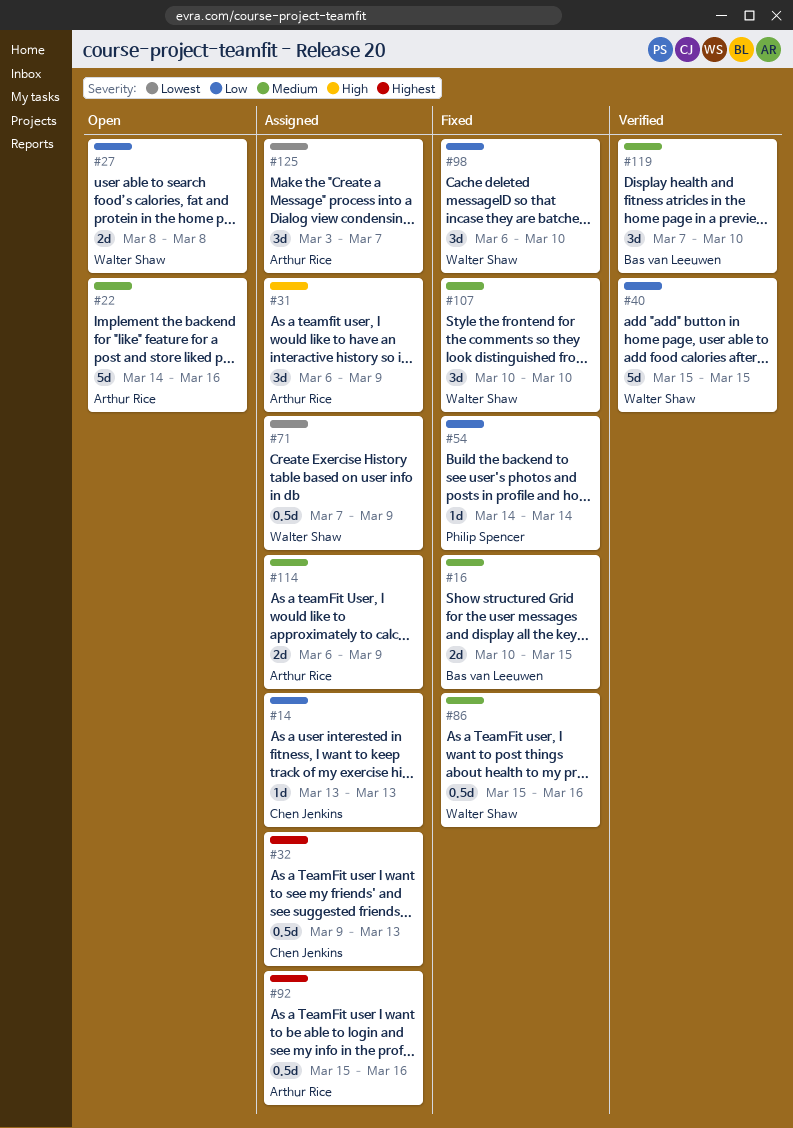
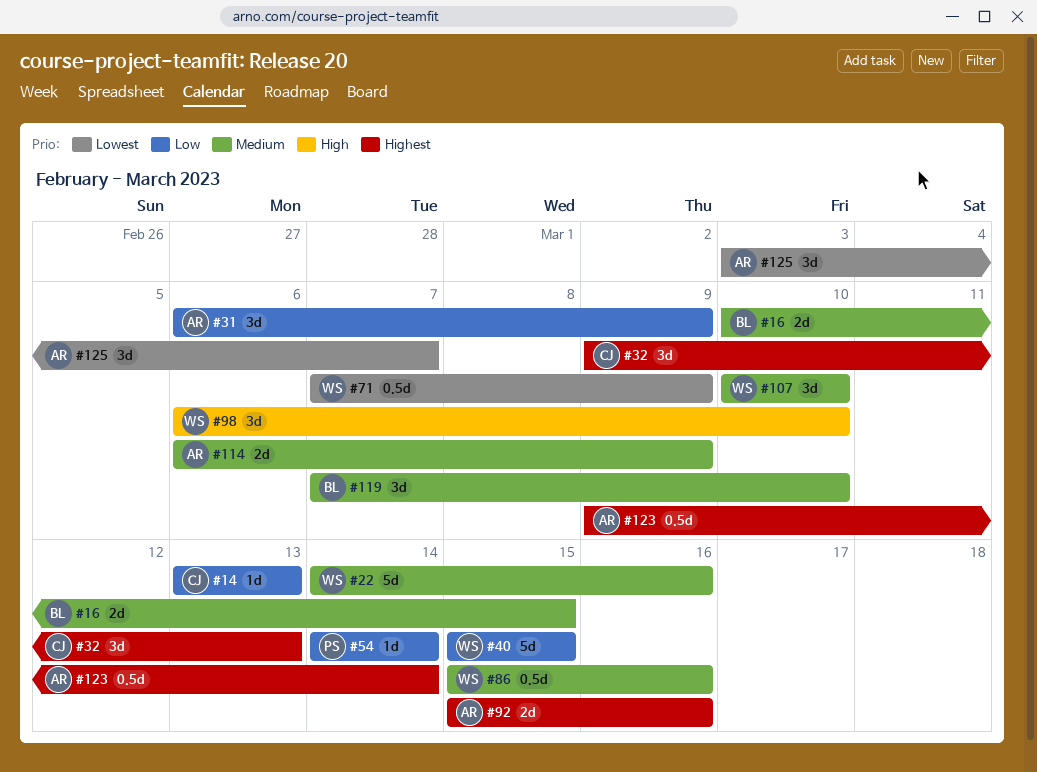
#22, owner: Arthur Rice -> Walter Shaw
#27: present -> none
#31, priority: High -> Low
#32, estimate: 0.5d -> 3d
#92, estimate: 0.5d -> 2d
#98, priority: Low -> High
#123: none -> present

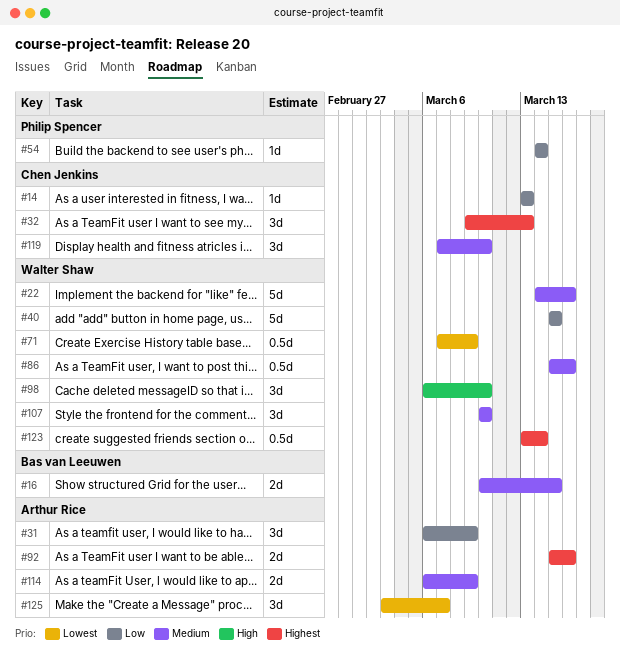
#119, owner: Bas van Leeuwen -> Chen Jenkins
#123, owner: Arthur Rice -> Walter Shaw
#123, start: Mar 9 -> Mar 13

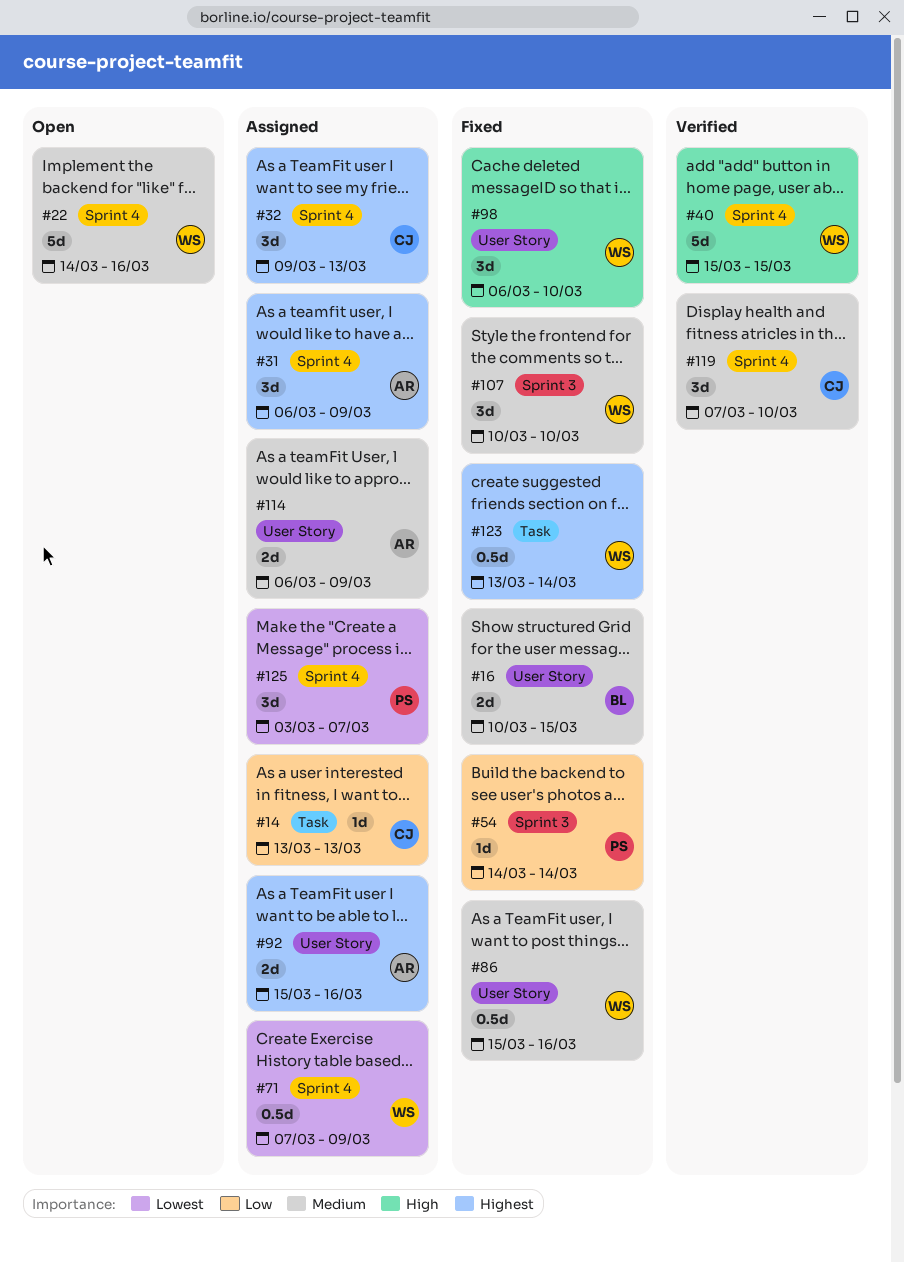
#31, priority: Low -> Highest
#40, priority: Low -> High
#125, owner: Arthur Rice -> Philip Spencer

